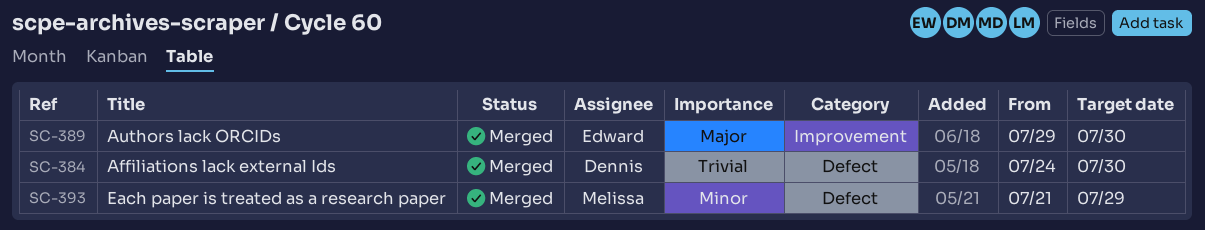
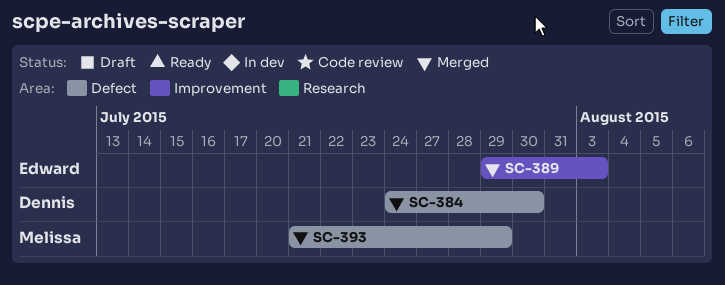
SC-389, due: Jul 30 -> Aug 3

